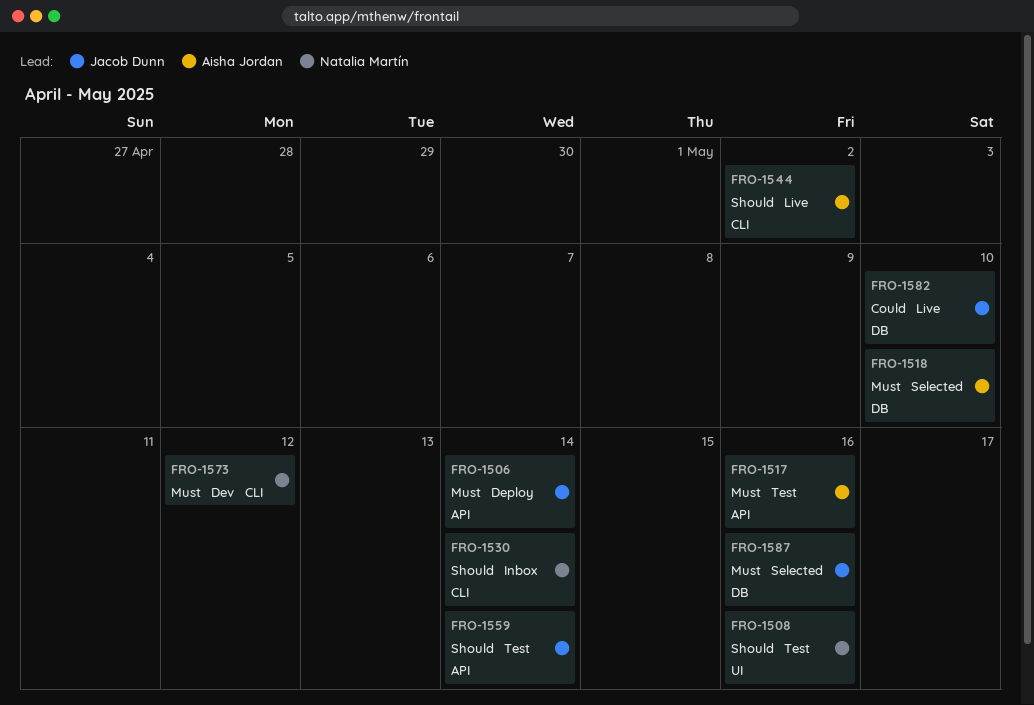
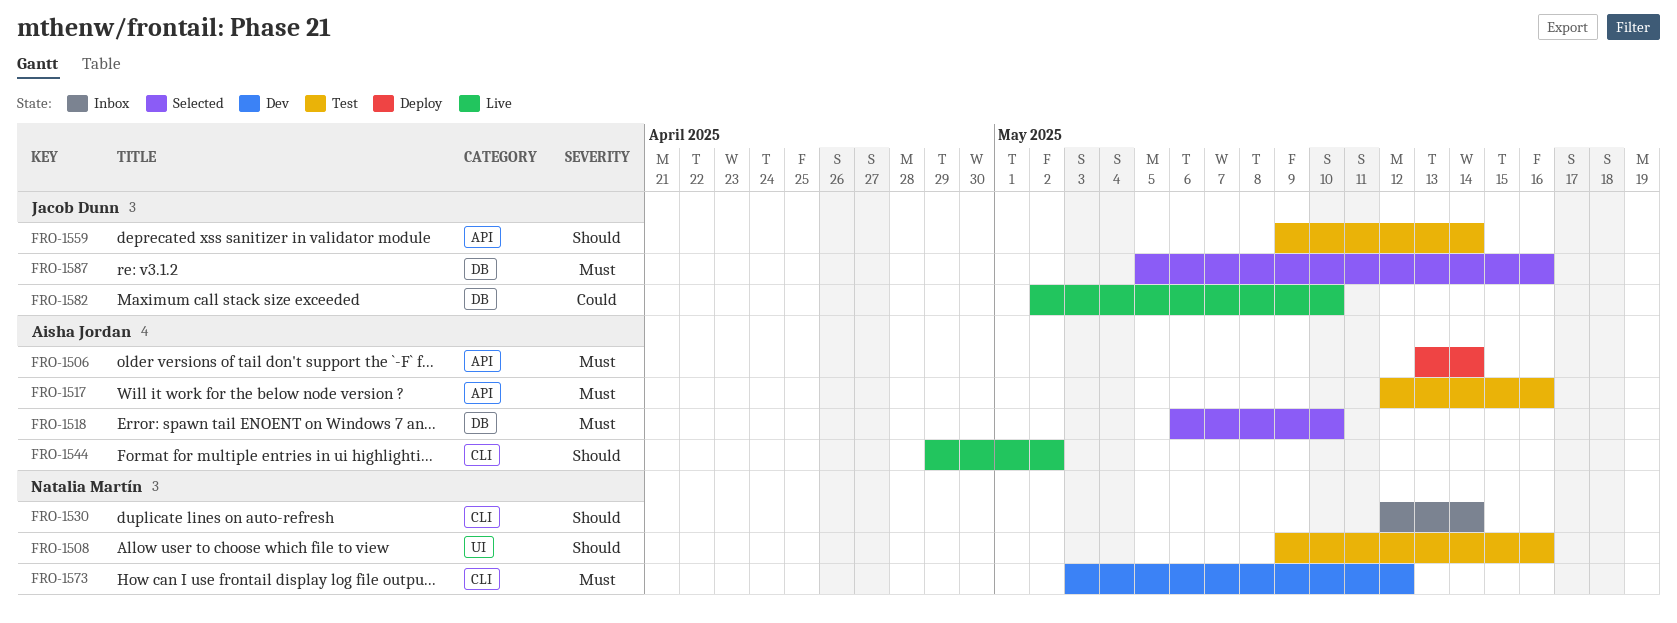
FRO-1506, owner: Jacob Dunn -> Aisha Jordan

